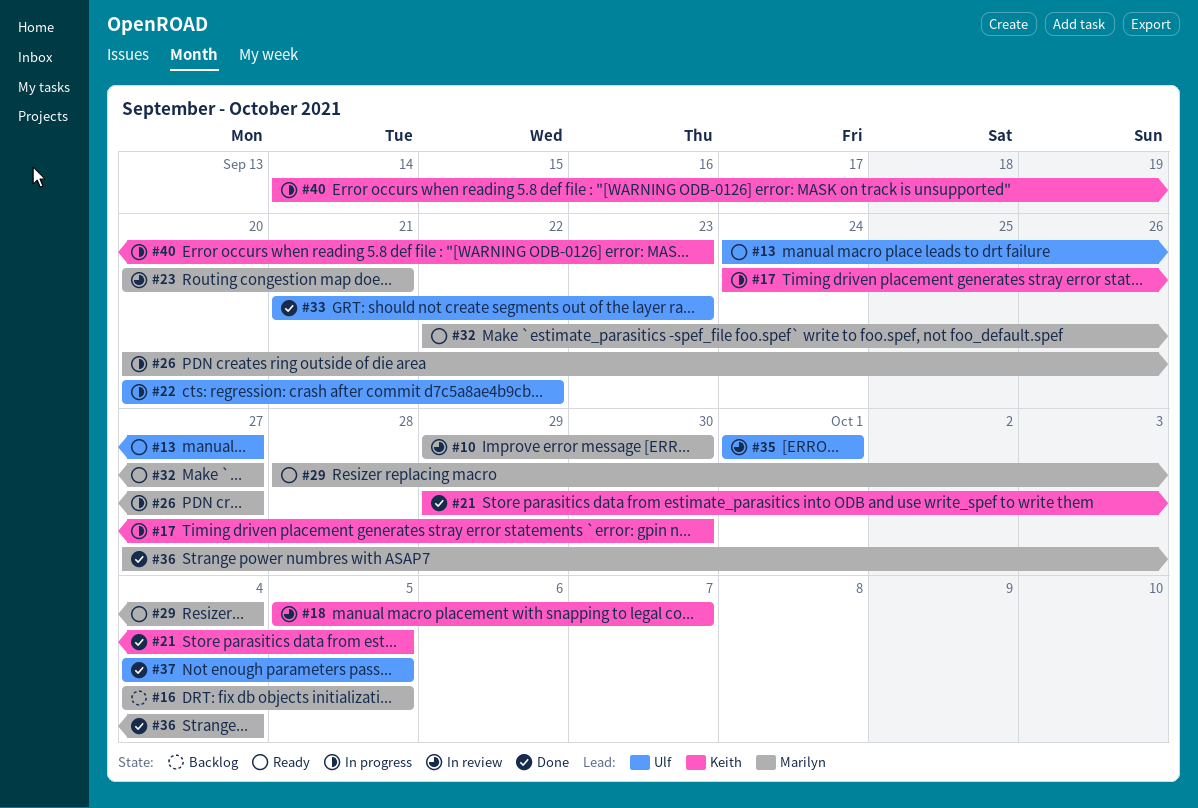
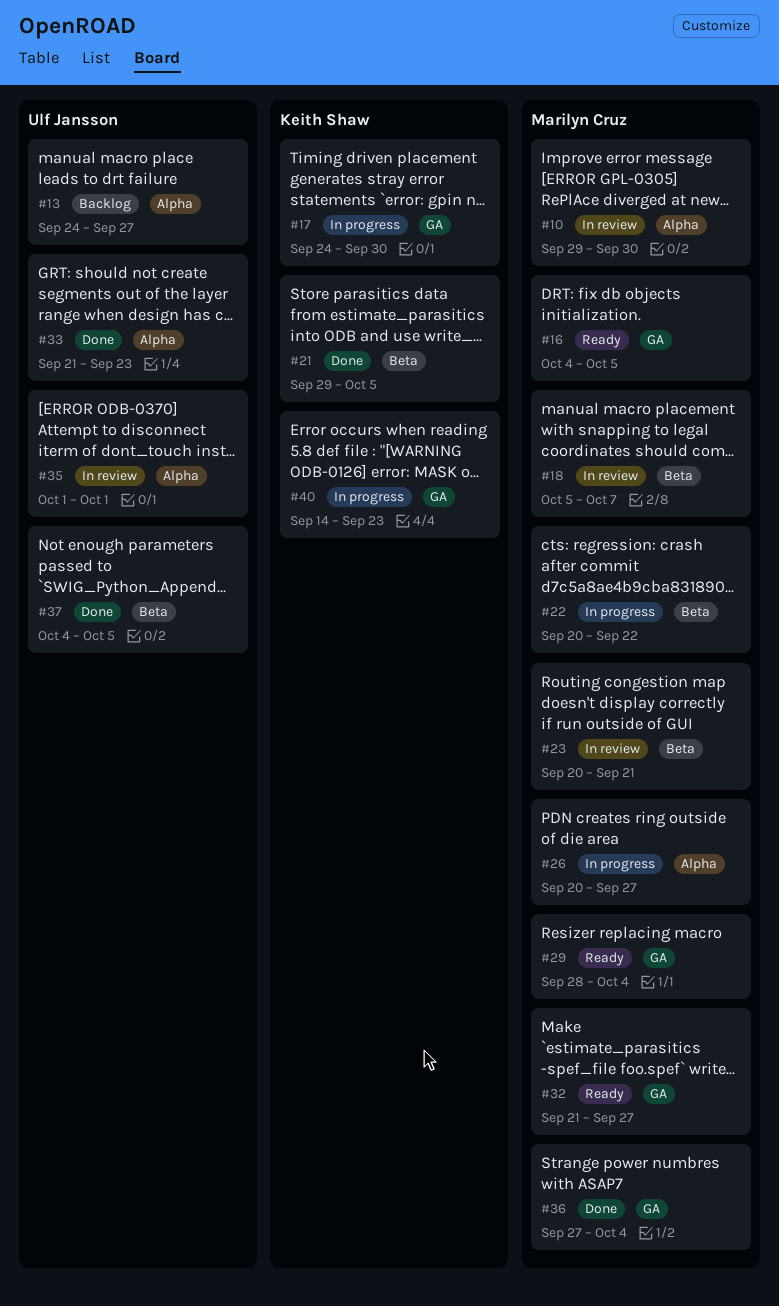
#13, status: Ready -> Backlog
#16, status: Backlog -> Ready
#18, owner: Keith Shaw -> Marilyn Cruz
#22, owner: Ulf Jansson -> Marilyn Cruz
#32, start: Sep 22 -> Sep 21

